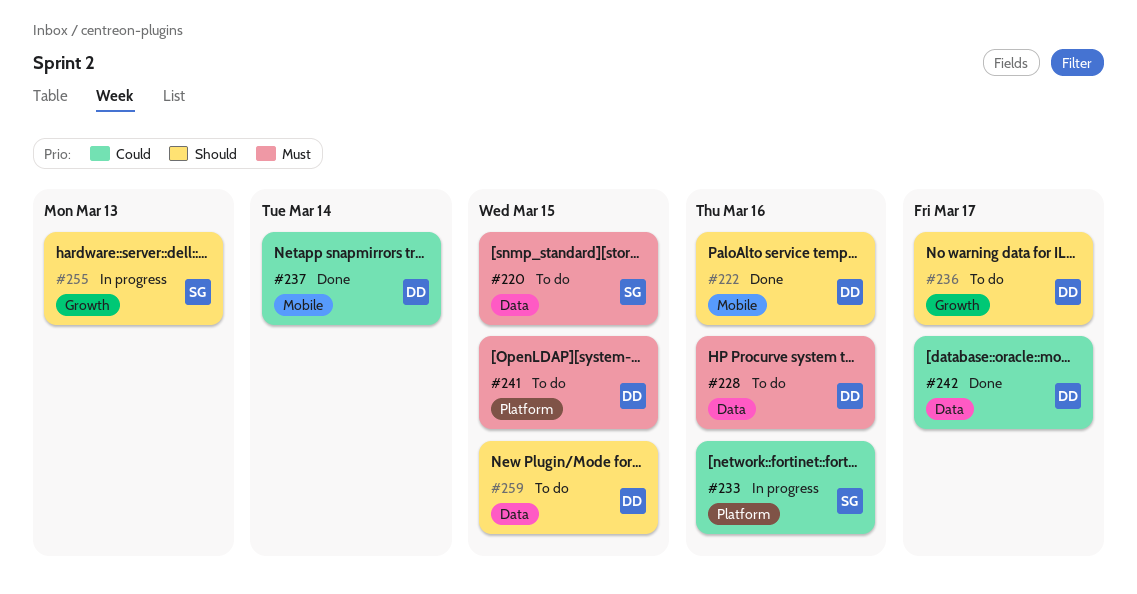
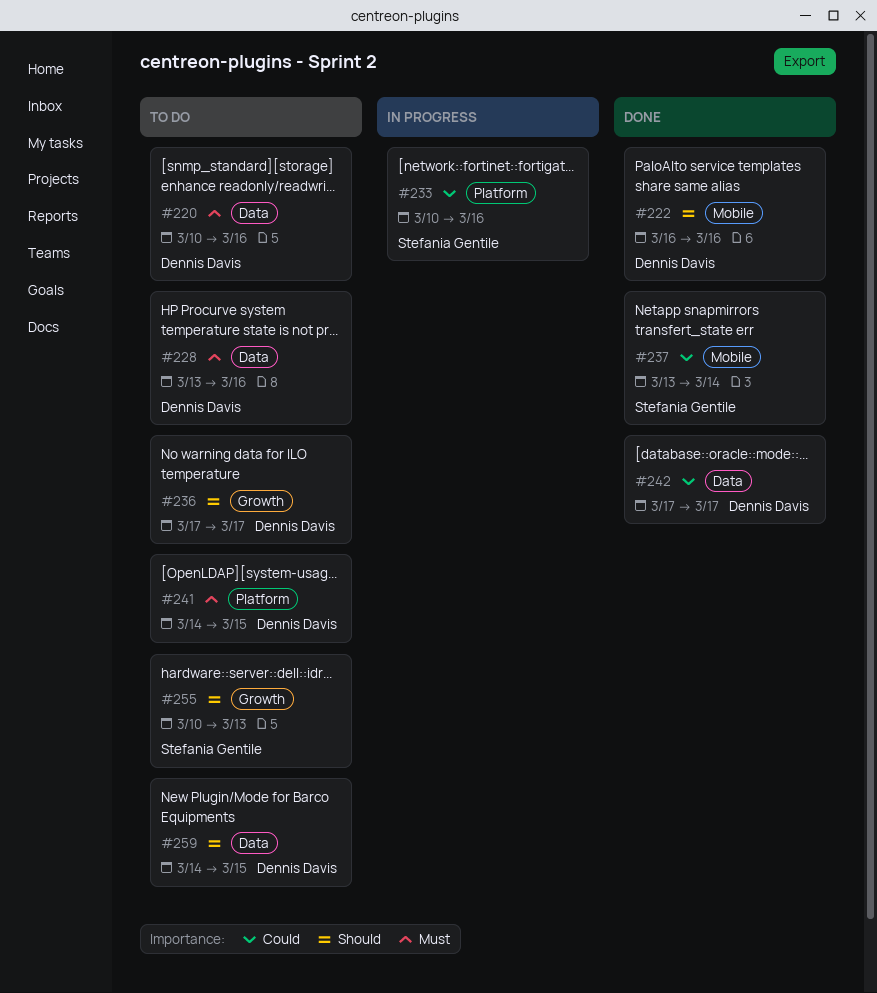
#220, owner: Stefania Gentile -> Dennis Davis
#220, due: Mar 15 -> Mar 16
#237, owner: Dennis Davis -> Stefania Gentile
#255, status: In progress -> To do

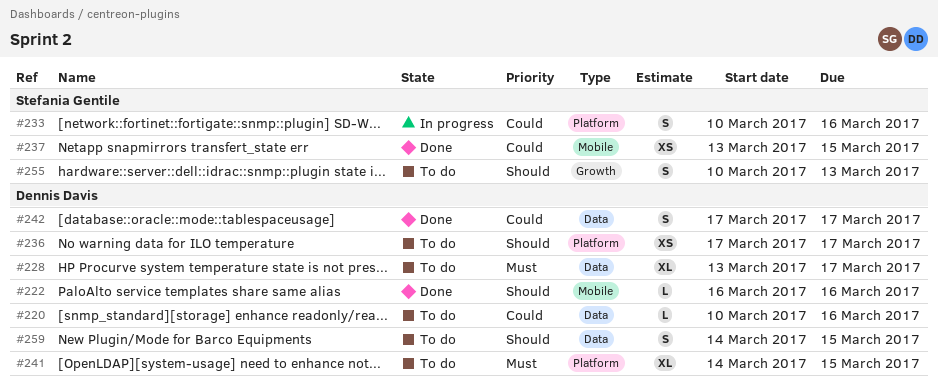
#220, priority: Must -> Could
#228, due: Mar 16 -> Mar 17
#236, label: Growth -> Platform
#237, due: Mar 14 -> Mar 15

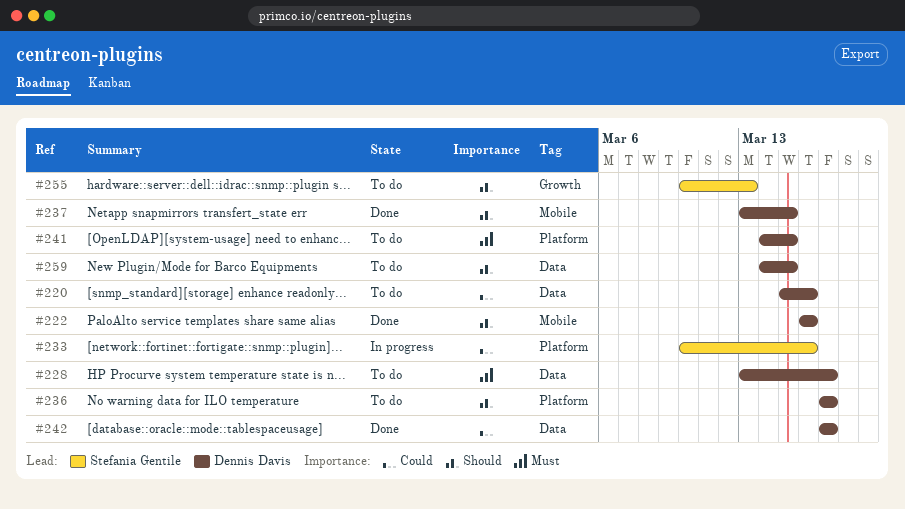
#220, start: Mar 10 -> Mar 15
#237, owner: Stefania Gentile -> Dennis Davis
#237, priority: Could -> Should

